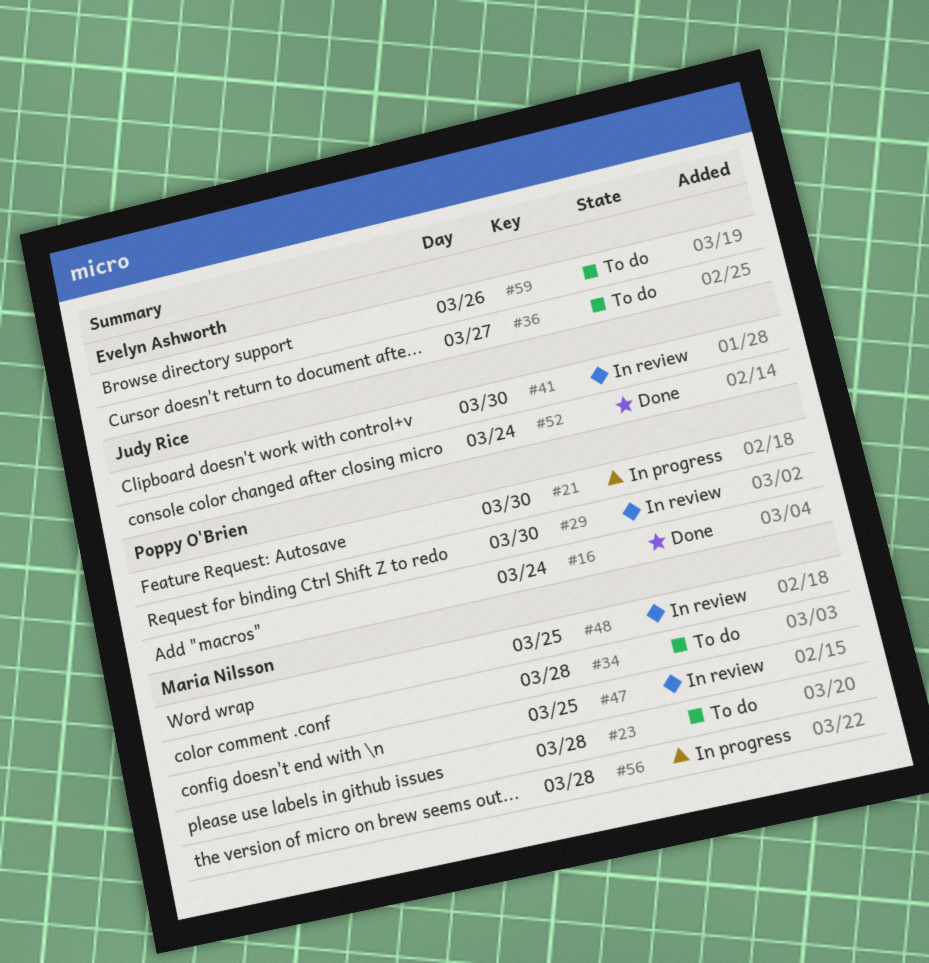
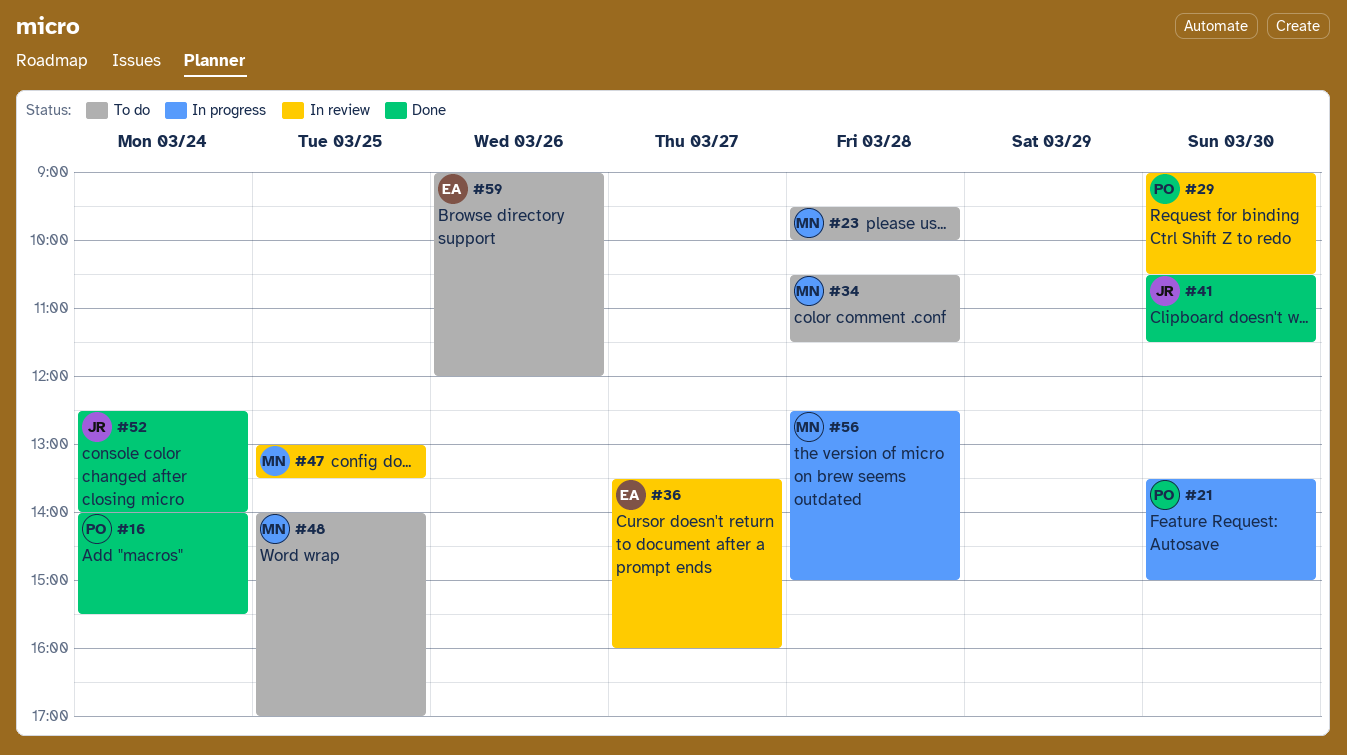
#36, status: To do -> In review
#41, status: In review -> Done
#48, status: In review -> To do

